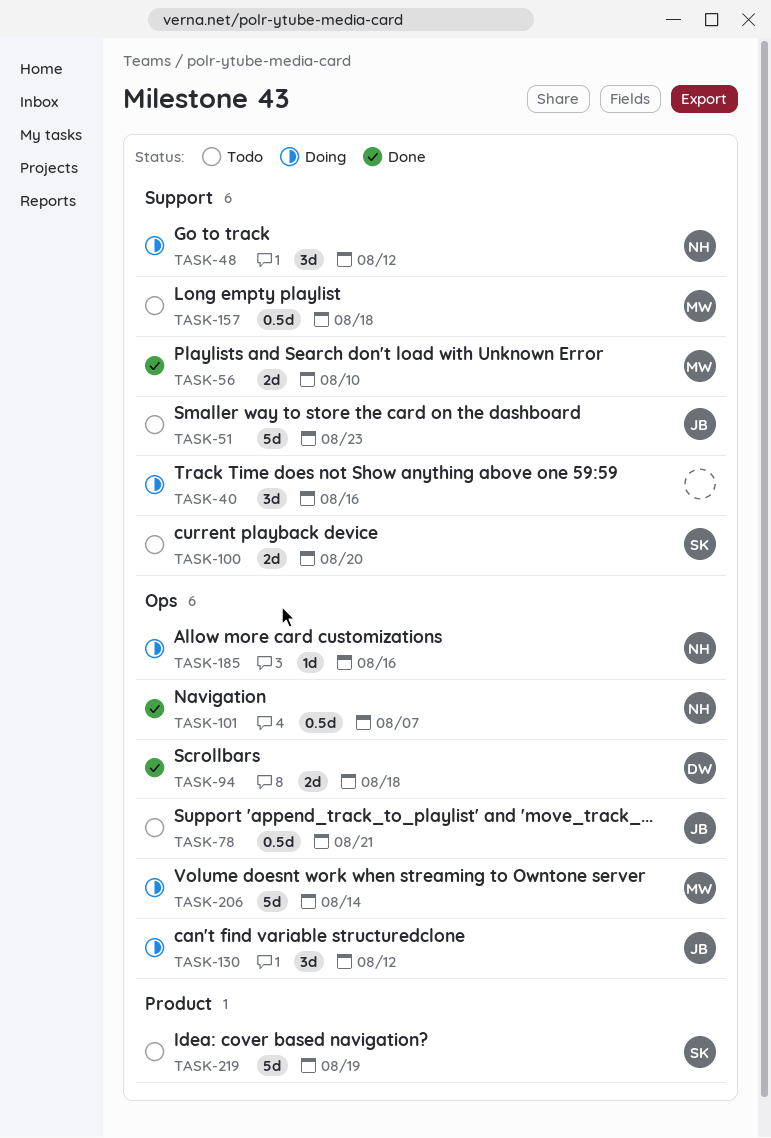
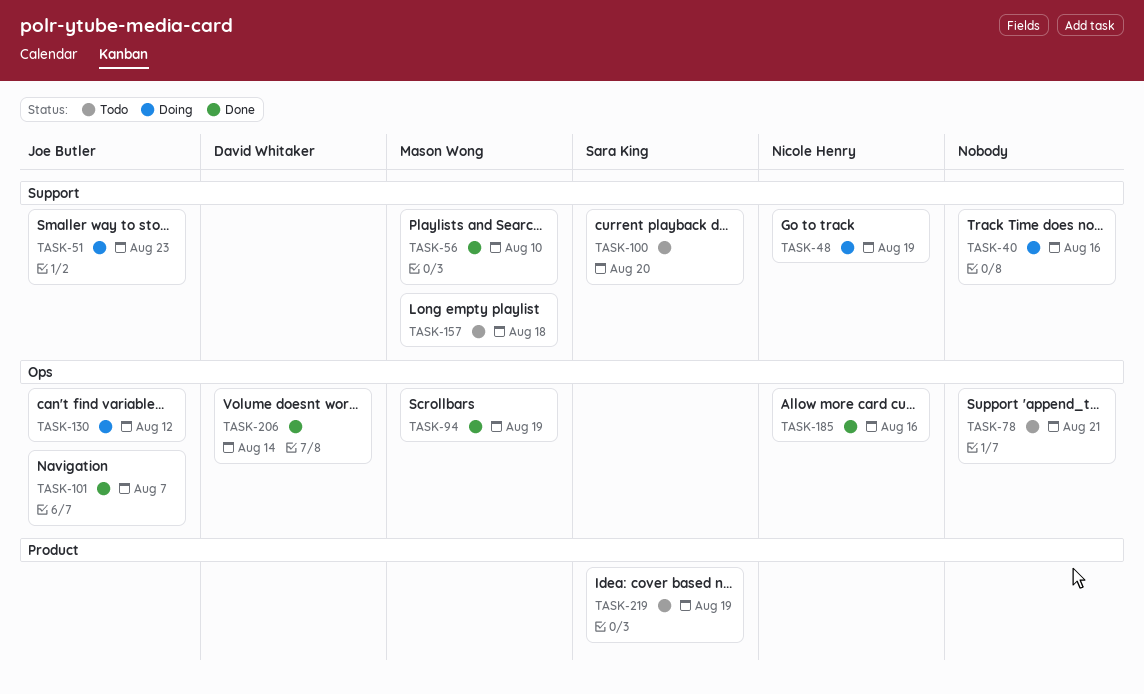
TASK-48, due: Aug 12 -> Aug 19
TASK-51, status: Todo -> Doing
TASK-78, owner: Joe Butler -> none
TASK-94, owner: David Whitaker -> Mason Wong
TASK-94, due: Aug 18 -> Aug 19
TASK-101, owner: Nicole Henry -> Joe Butler
TASK-185, status: Doing -> Done
TASK-206, status: Doing -> Done
TASK-206, owner: Mason Wong -> David Whitaker

